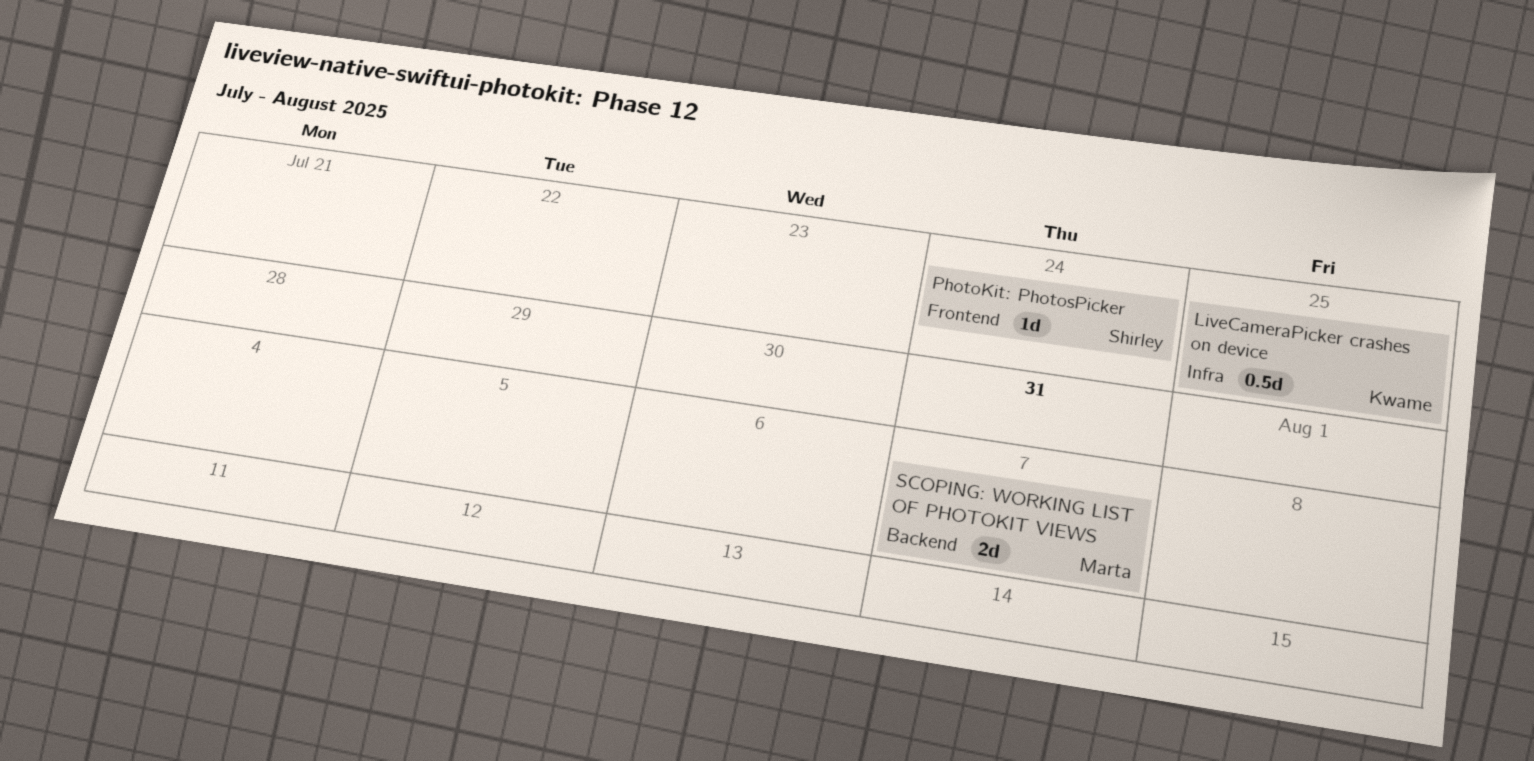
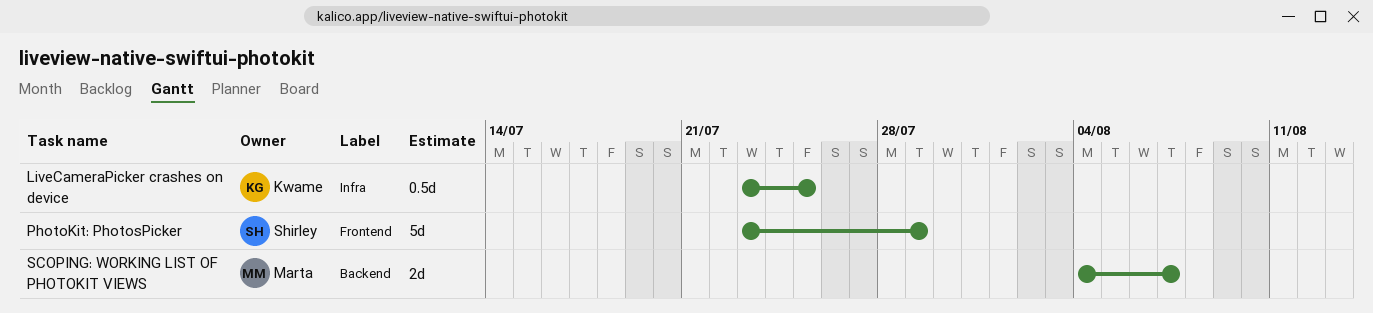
PhotoKit: PhotosPicker, estimate: 1d -> 5d
PhotoKit: PhotosPicker, due: Jul 24 -> Jul 29

